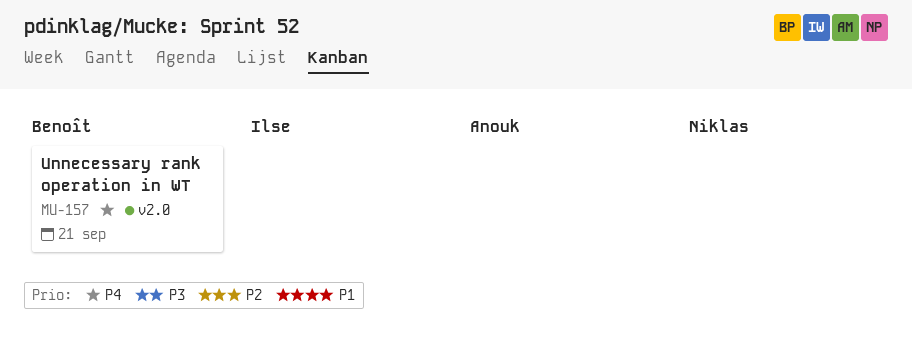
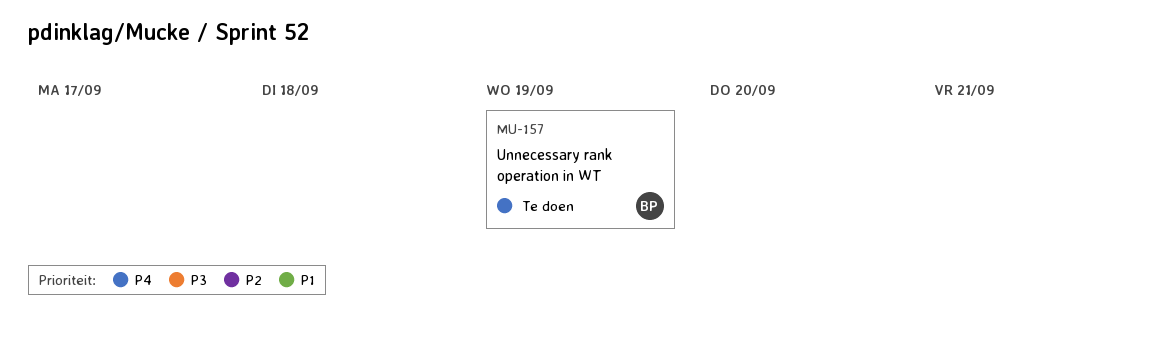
MU-157, due: Sep 21 -> Sep 19

